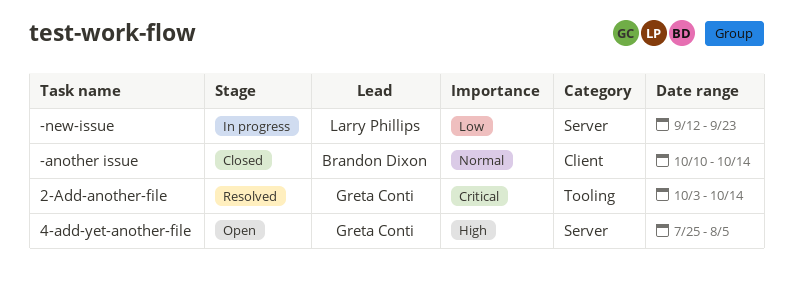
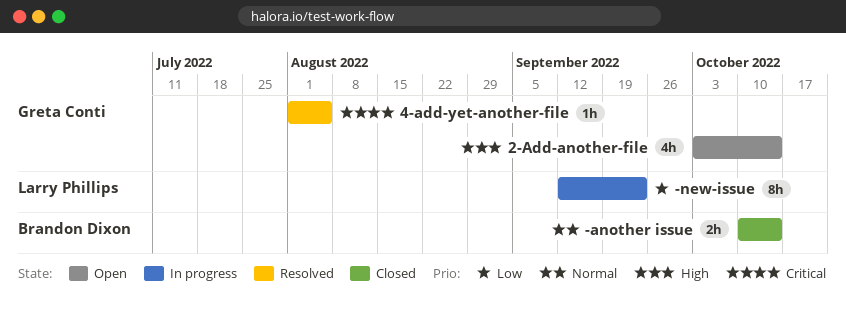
2-Add-another-file, status: Resolved -> Open
2-Add-another-file, priority: Critical -> High
4-add-yet-another-file, status: Open -> Resolved
4-add-yet-another-file, priority: High -> Critical
4-add-yet-another-file, start: Jul 25 -> Aug 1

